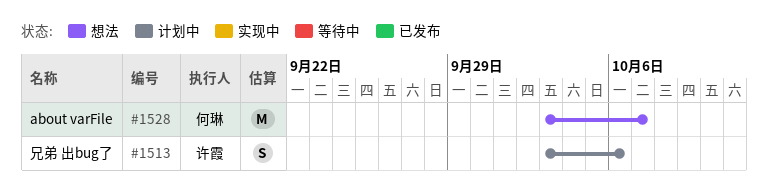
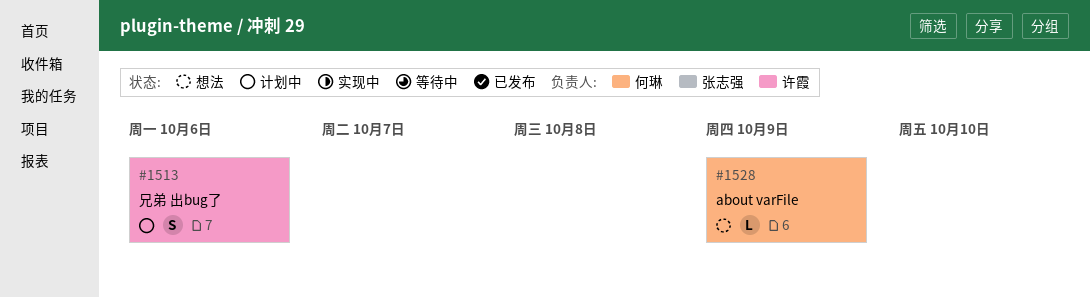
#1528, estimate: M -> L
#1528, due: Oct 7 -> Oct 9

